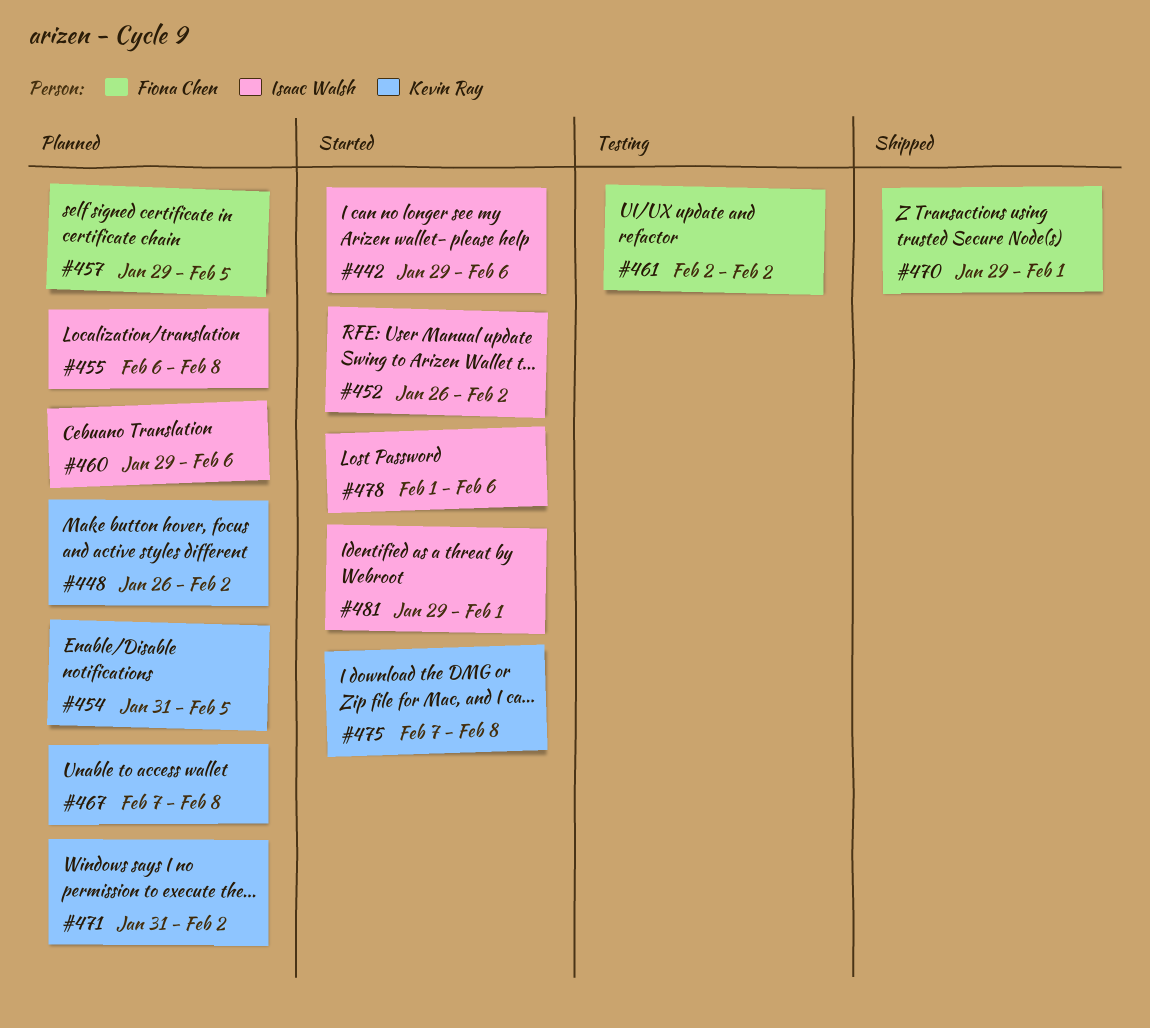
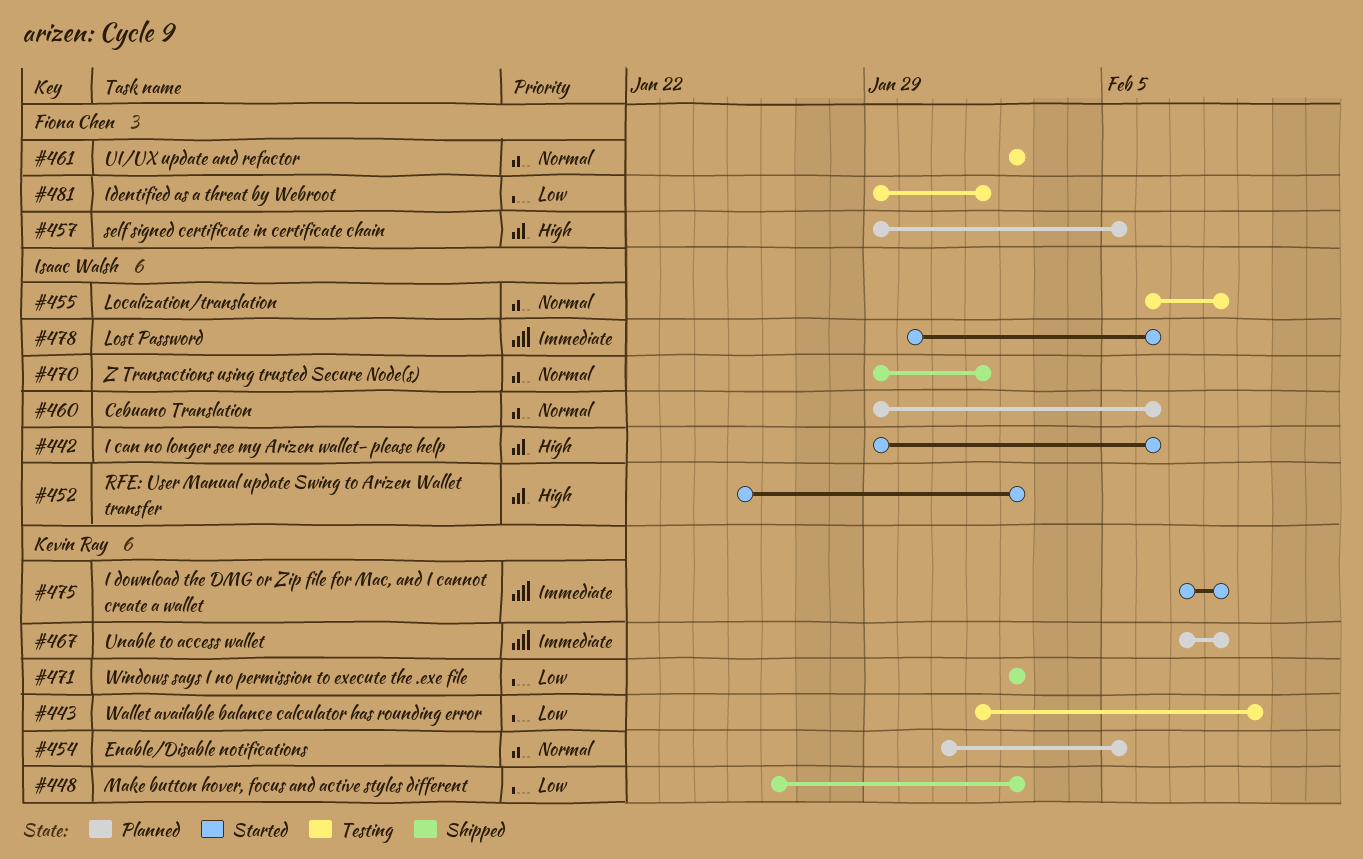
#443: none -> present
#448, status: Planned -> Shipped
#452, start: Jan 26 -> Jan 25
#455, status: Planned -> Testing
#470, owner: Fiona Chen -> Isaac Walsh
#471, status: Planned -> Shipped
#471, start: Jan 31 -> Feb 2
#478, start: Feb 1 -> Jan 30
#481, status: Started -> Testing
#481, owner: Isaac Walsh -> Fiona Chen

